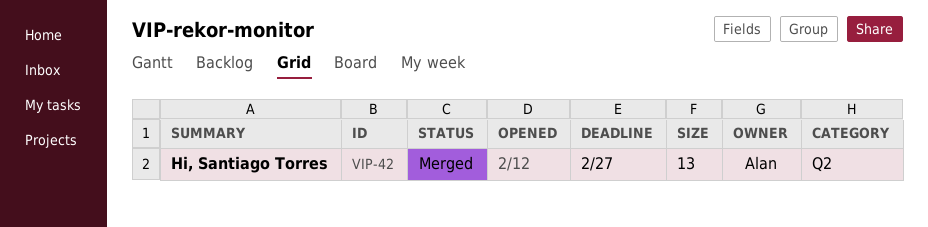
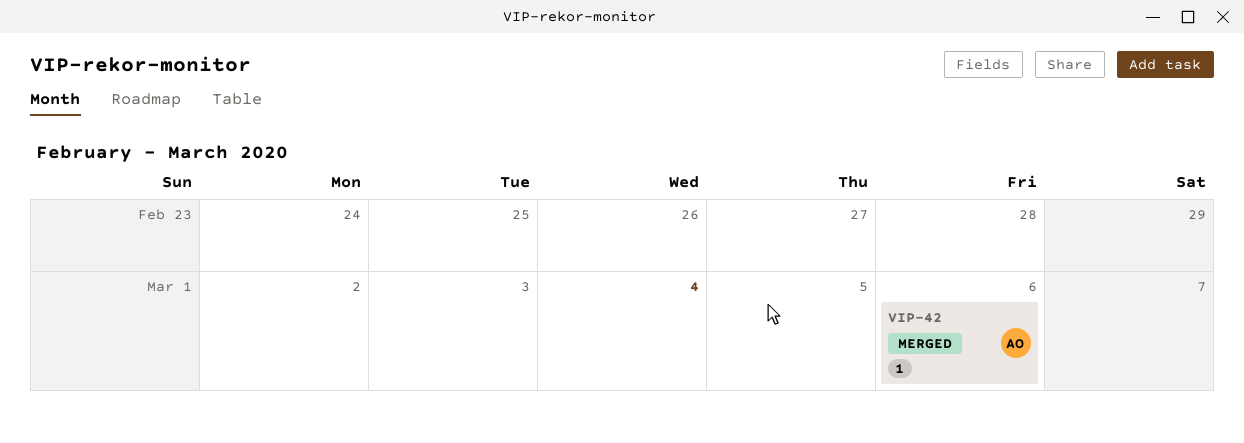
VIP-42, estimate: 13 -> 1
VIP-42, due: Feb 27 -> Mar 6

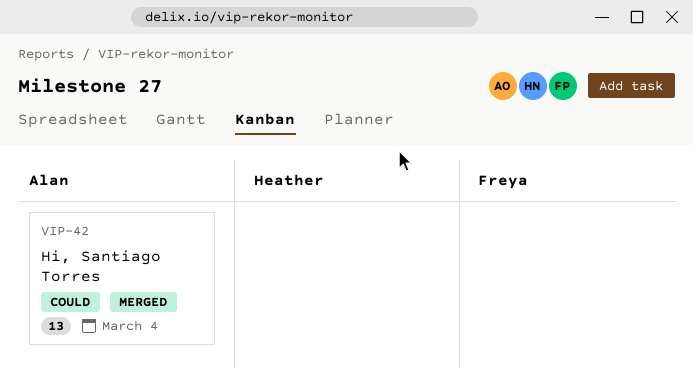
VIP-42, estimate: 1 -> 13
VIP-42, due: Mar 6 -> Mar 4

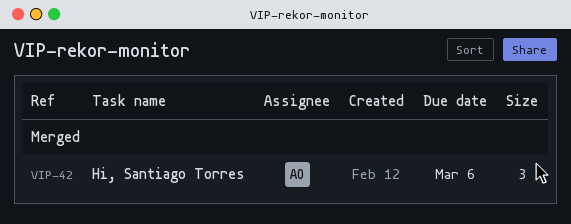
VIP-42, estimate: 13 -> 3
VIP-42, due: Mar 4 -> Mar 6

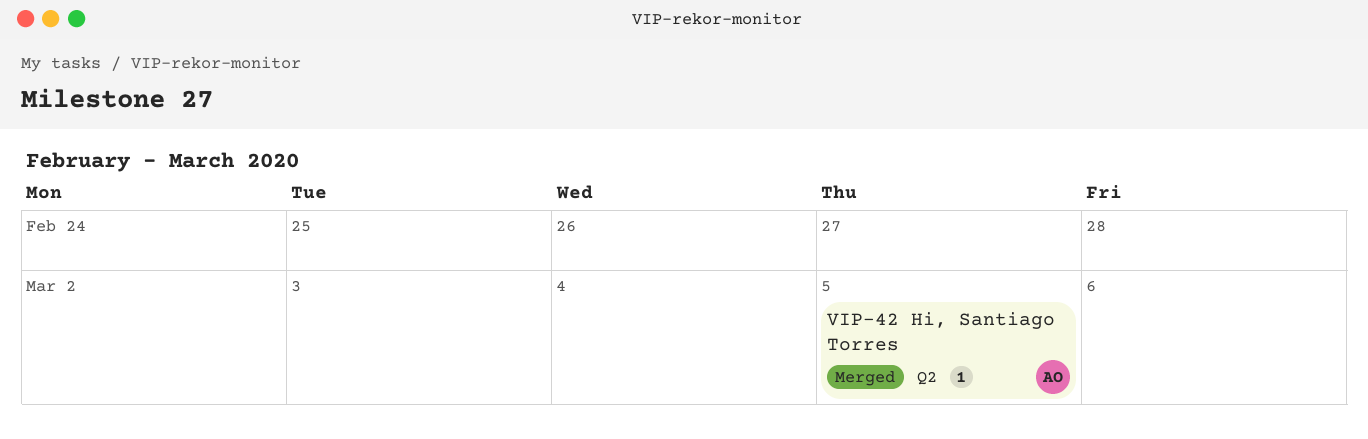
VIP-42, estimate: 3 -> 1
VIP-42, due: Mar 6 -> Mar 5

